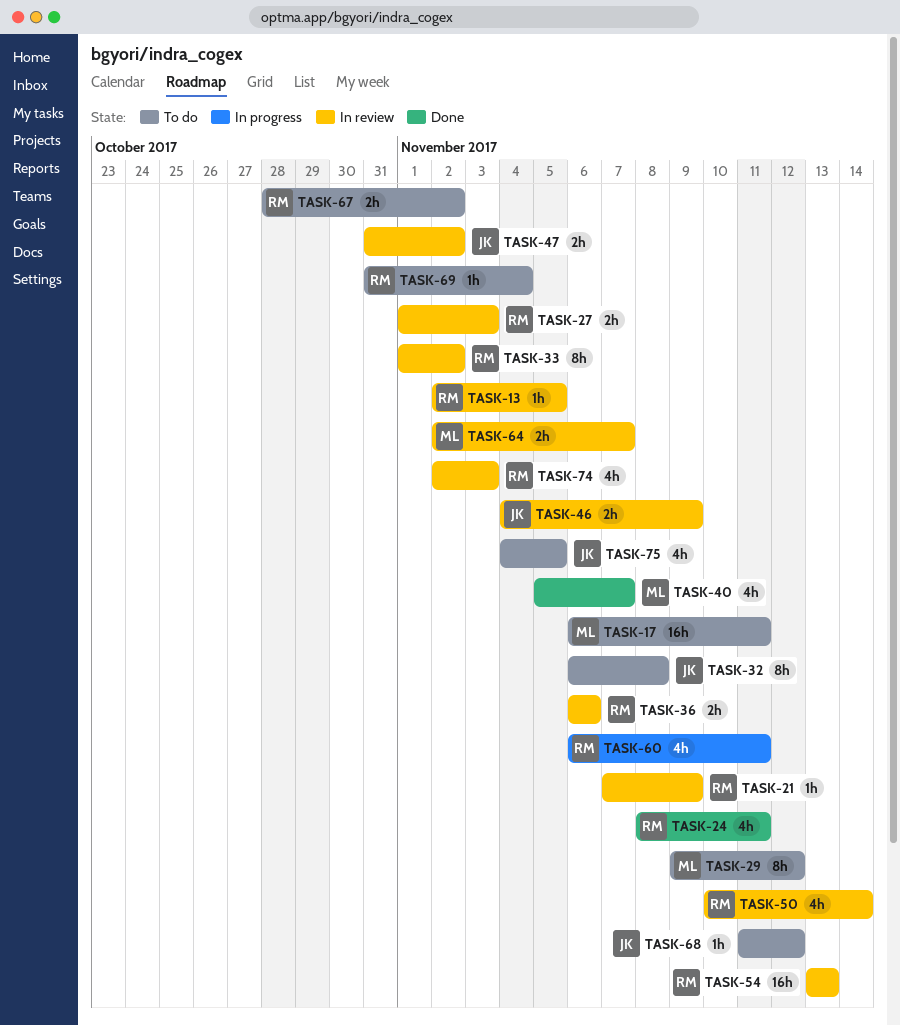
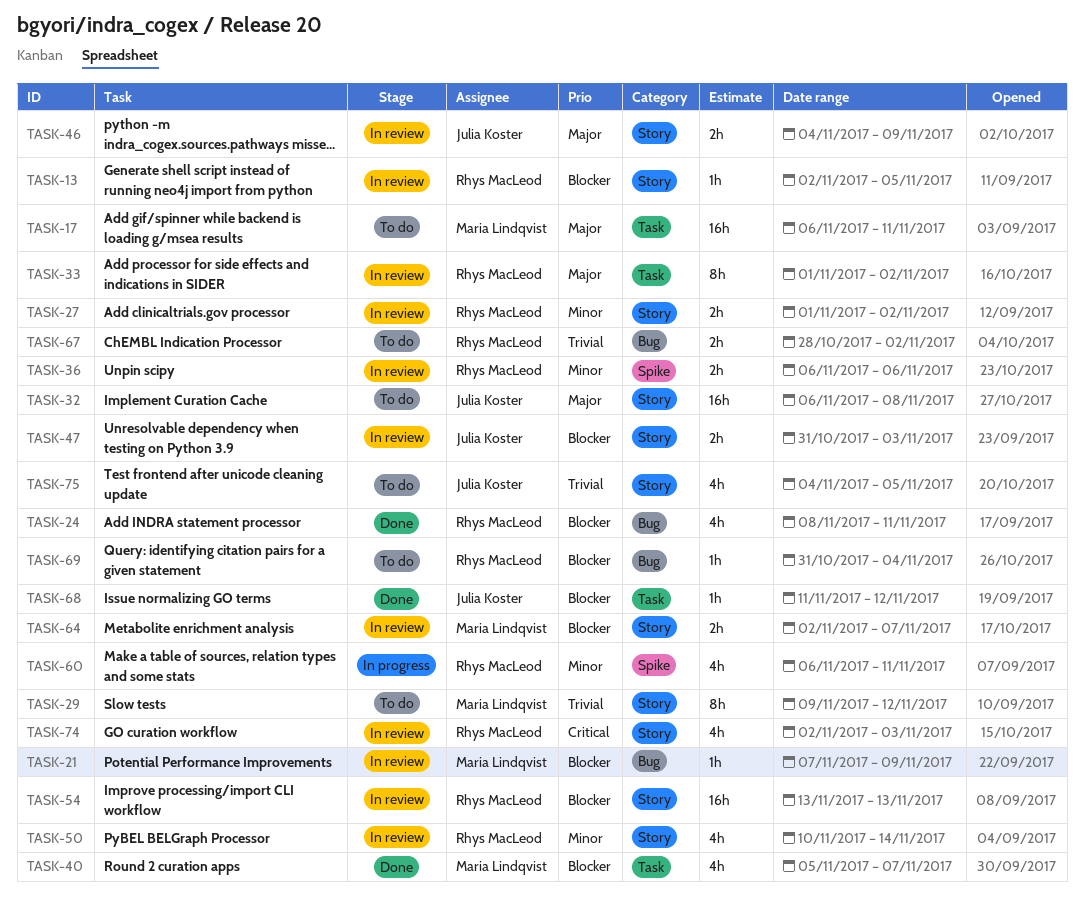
TASK-21, owner: Rhys MacLeod -> Maria Lindqvist
TASK-27, due: Nov 3 -> Nov 2
TASK-32, estimate: 8h -> 16h
TASK-47, due: Nov 2 -> Nov 3
TASK-68, status: To do -> Done

